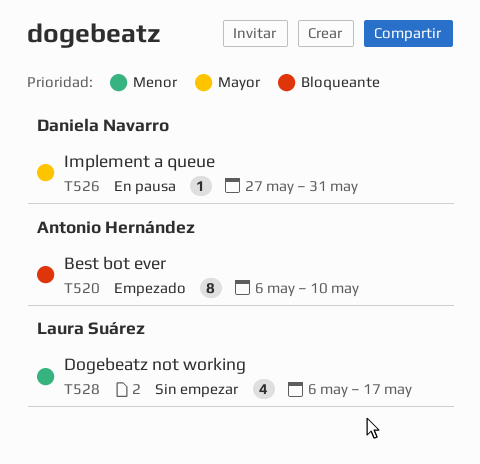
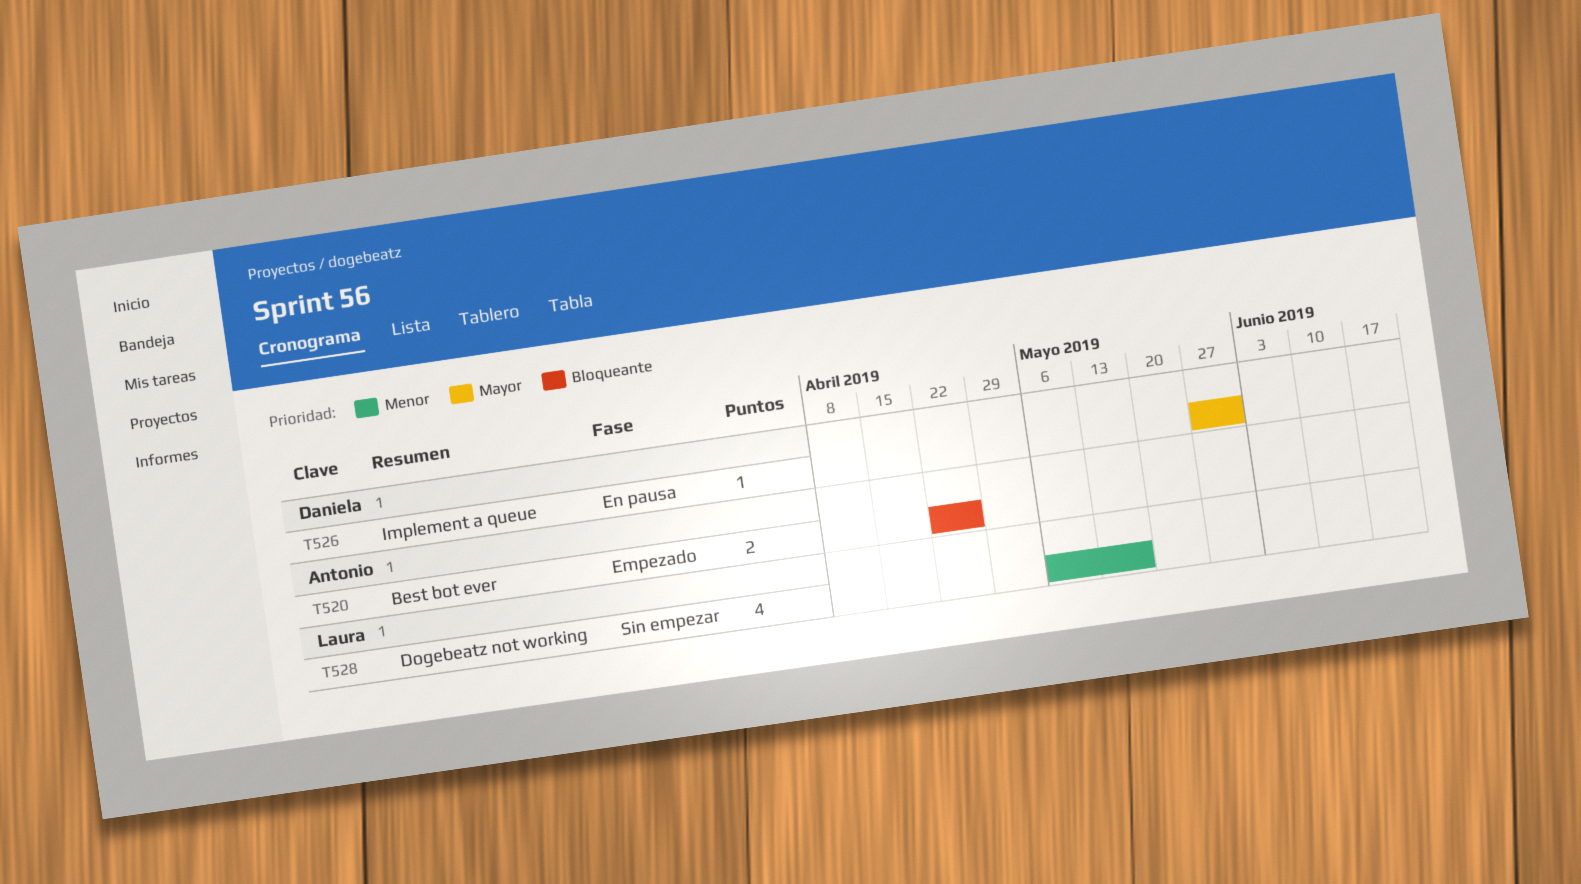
T520, estimate: 8 -> 2
T520, start: May 6 -> Apr 22
T520, due: May 10 -> Apr 26

